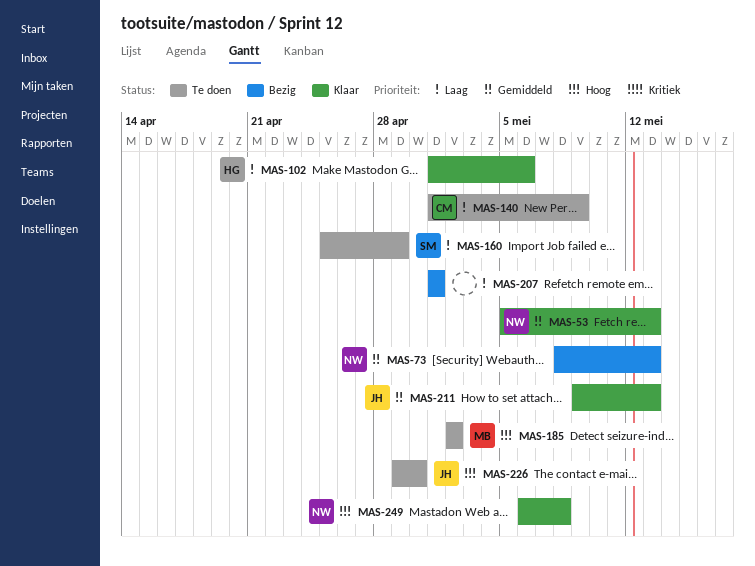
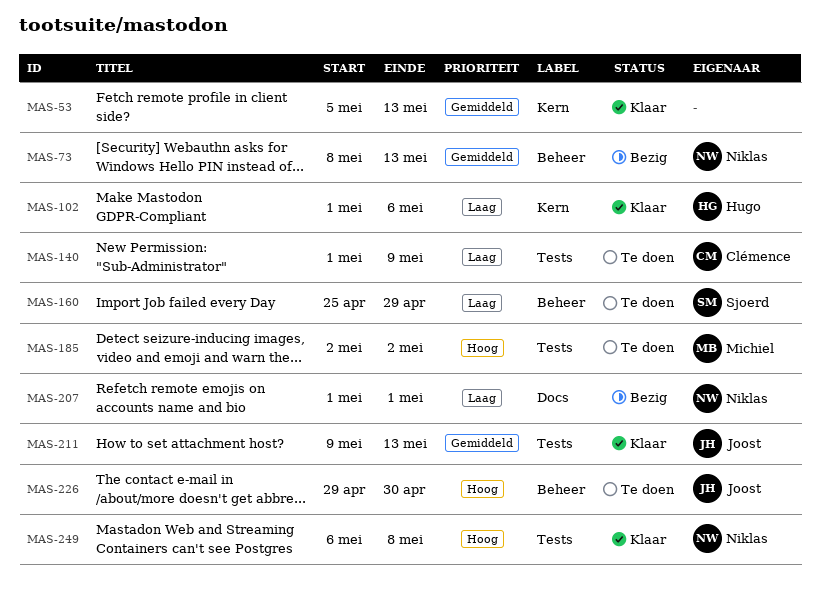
MAS-53, owner: Niklas -> none
MAS-207, owner: none -> Niklas

